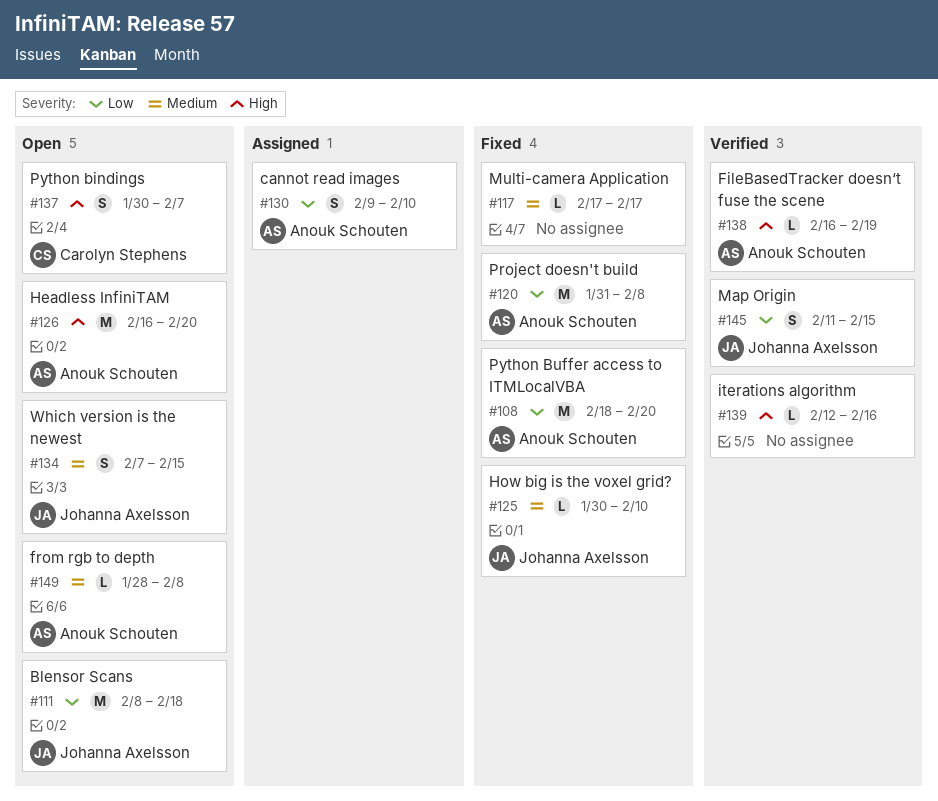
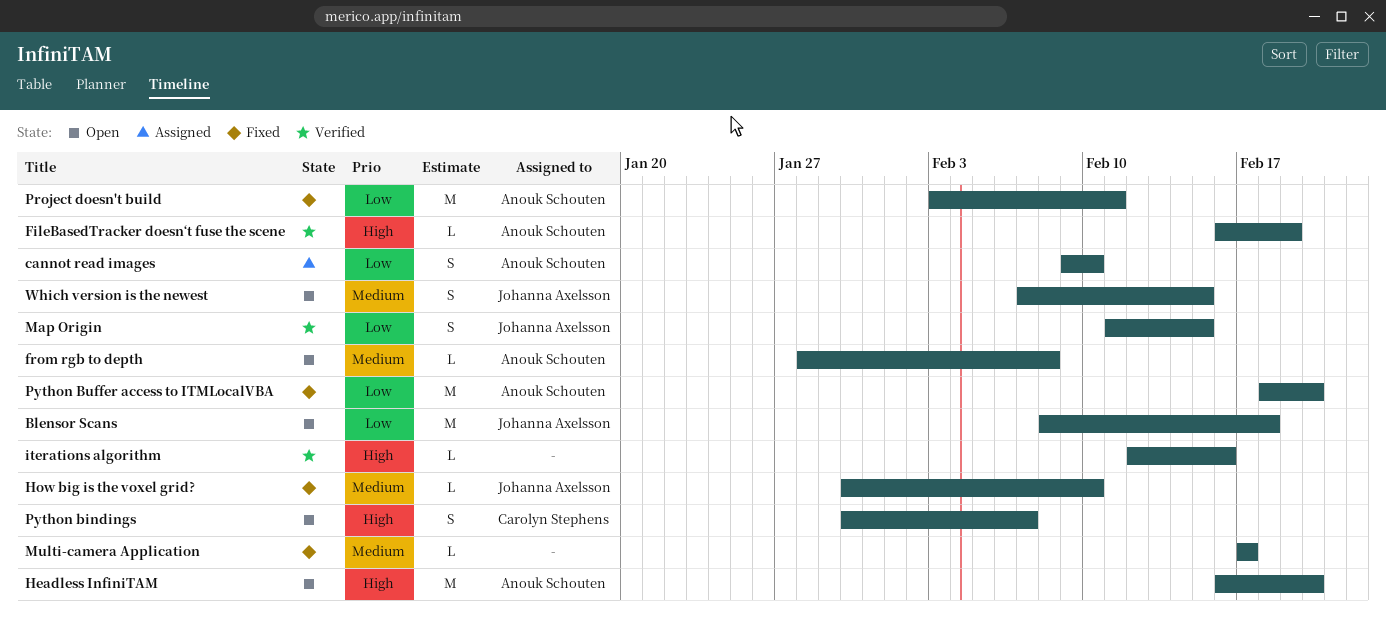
Project doesn't build, start: Jan 31 -> Feb 3
Project doesn't build, due: Feb 8 -> Feb 11

